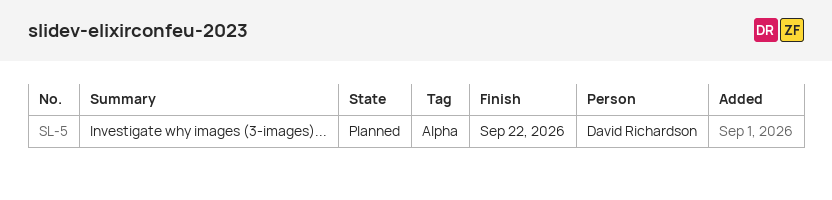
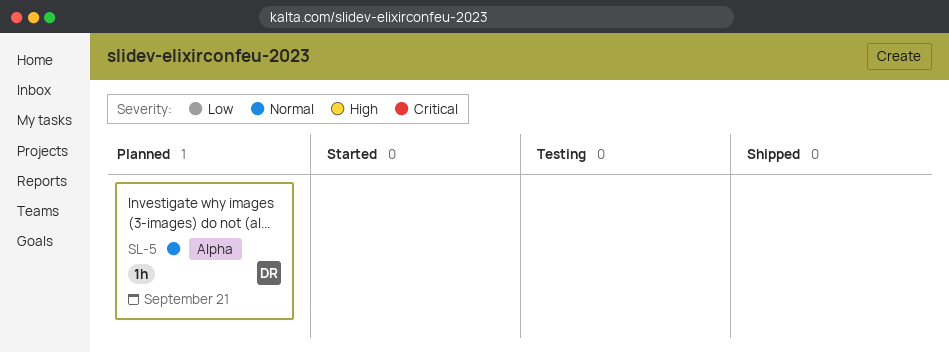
SL-5, due: Sep 22 -> Sep 21

